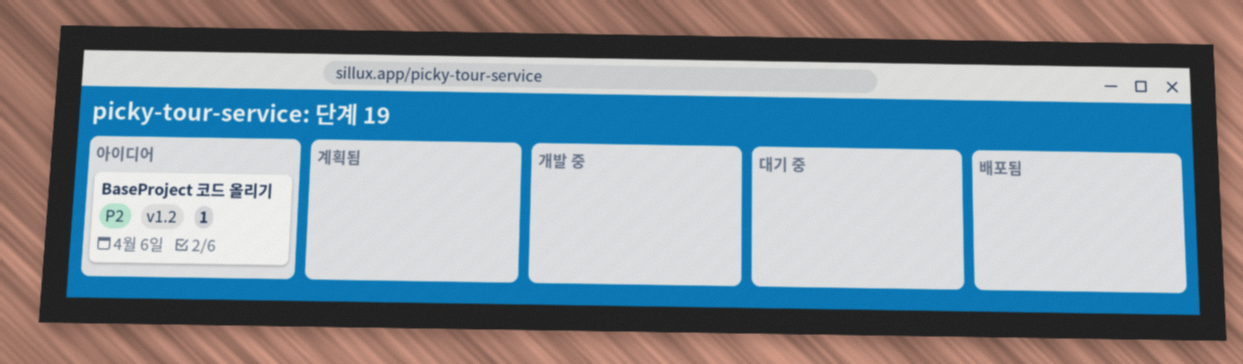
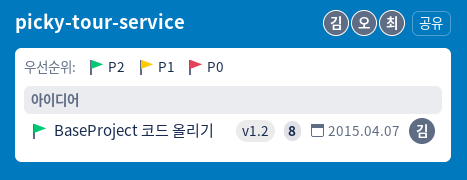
BaseProject 코드 올리기, estimate: 1 -> 8
BaseProject 코드 올리기, due: Apr 6 -> Apr 7

